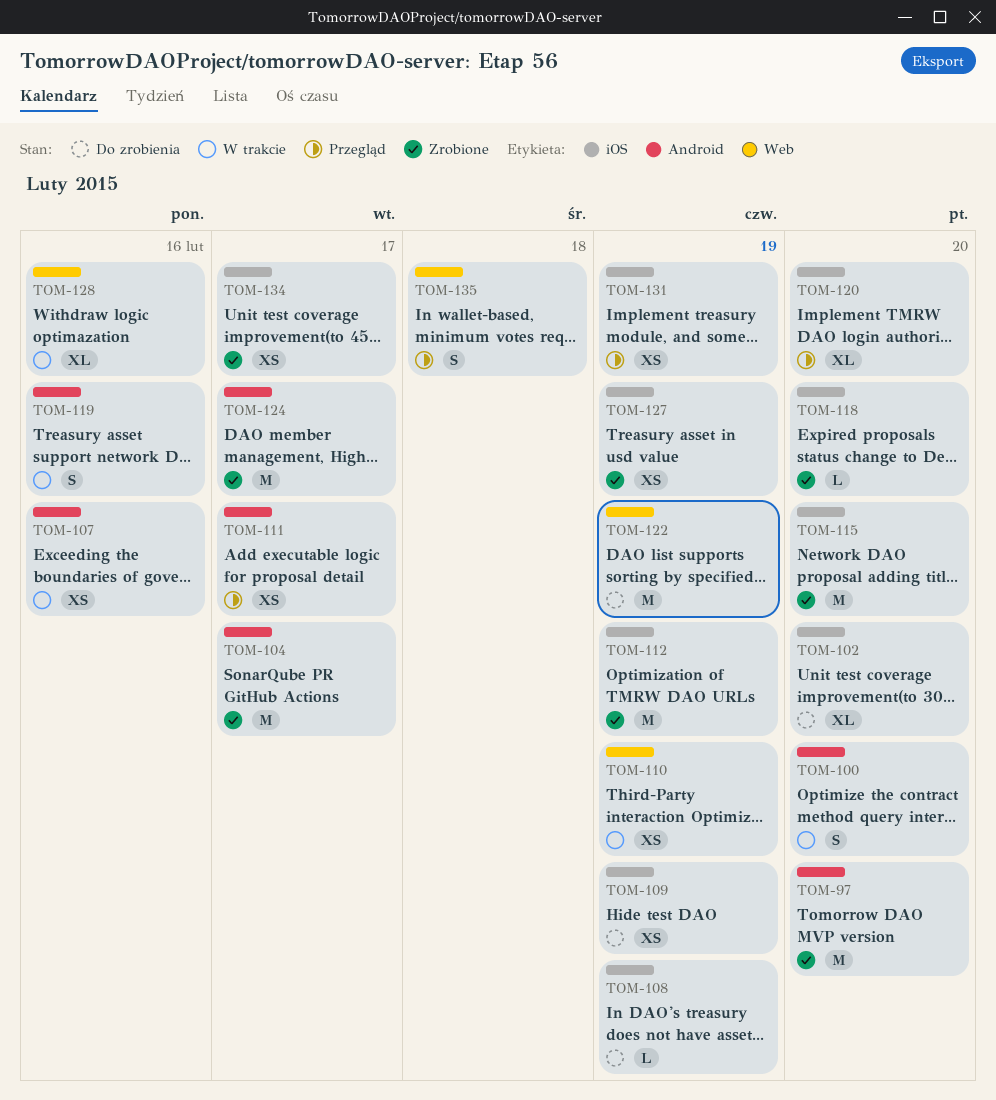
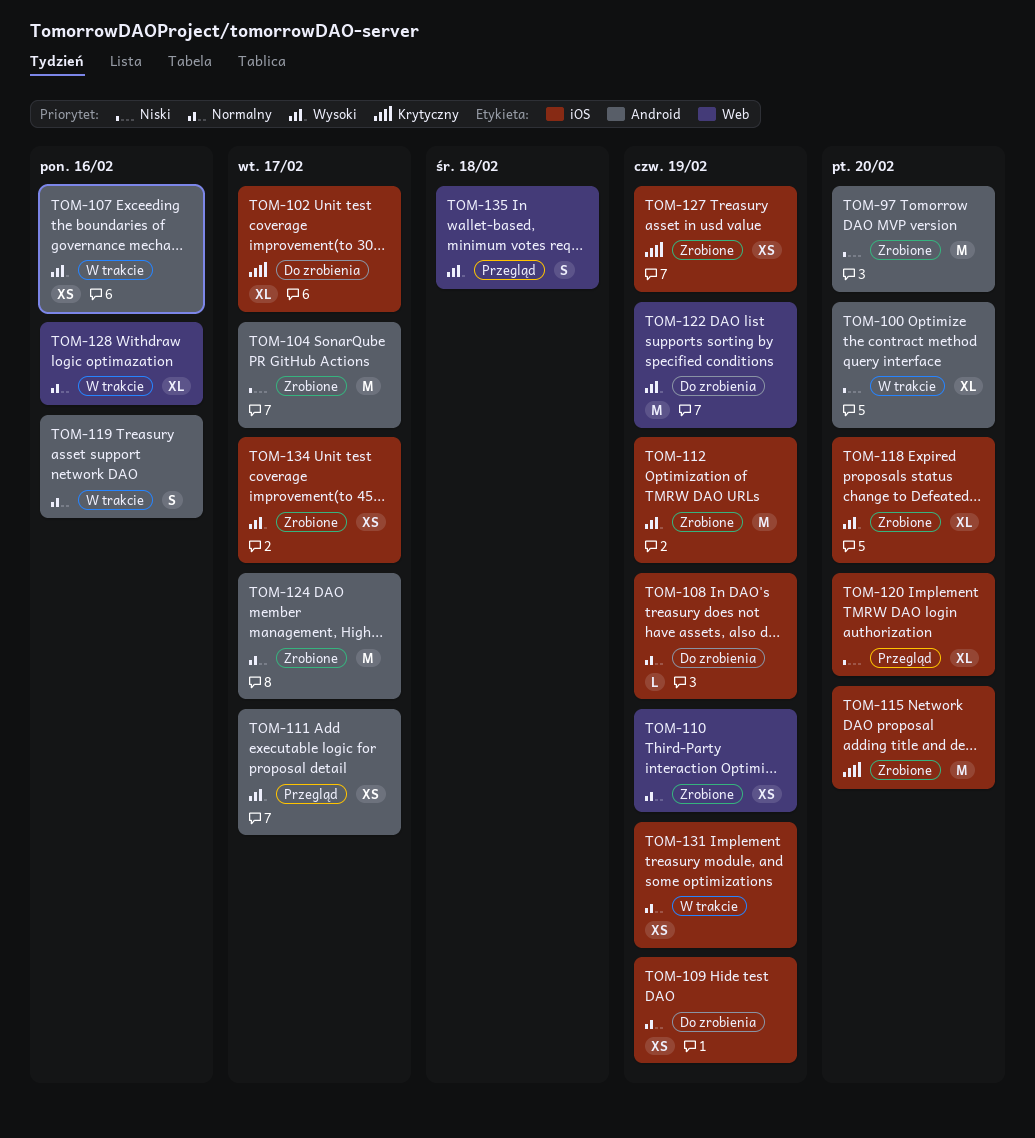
TOM-100, estimate: S -> XL
TOM-102, due: Feb 20 -> Feb 17
TOM-110, status: W trakcie -> Zrobione
TOM-118, estimate: L -> XL
TOM-131, status: Przegląd -> W trakcie

